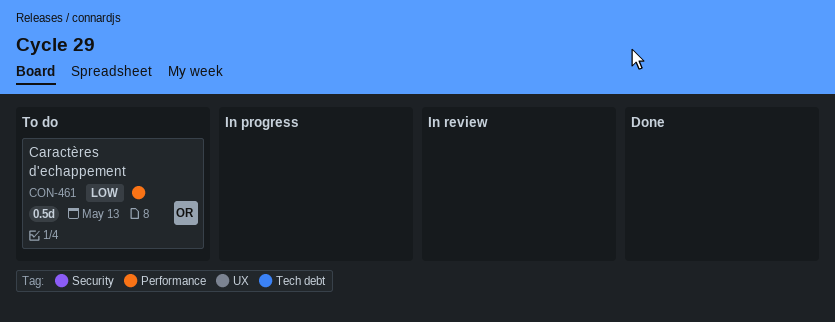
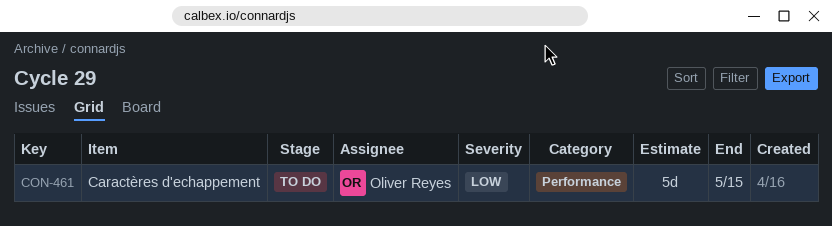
CON-461, estimate: 0.5d -> 5d
CON-461, due: May 13 -> May 15

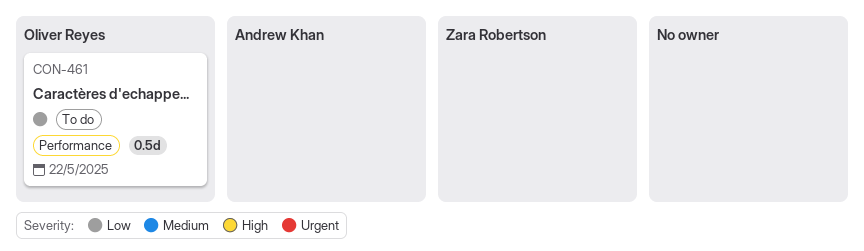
CON-461, estimate: 5d -> 0.5d
CON-461, due: May 15 -> May 22

